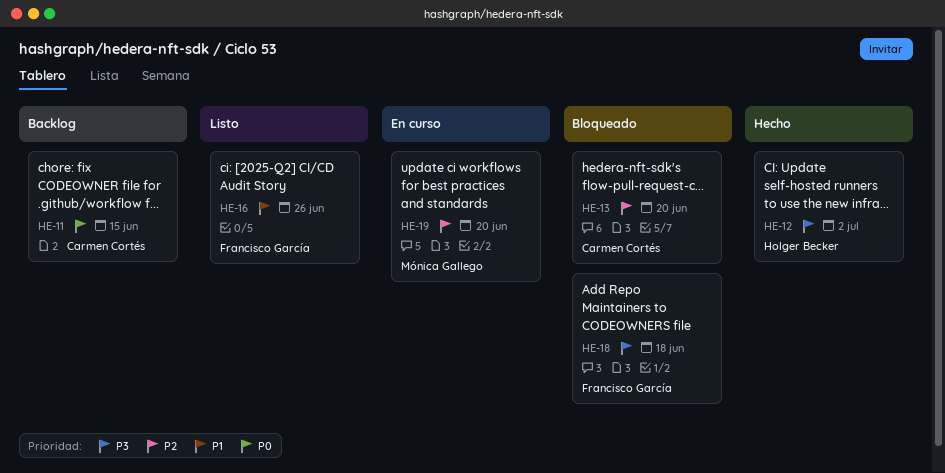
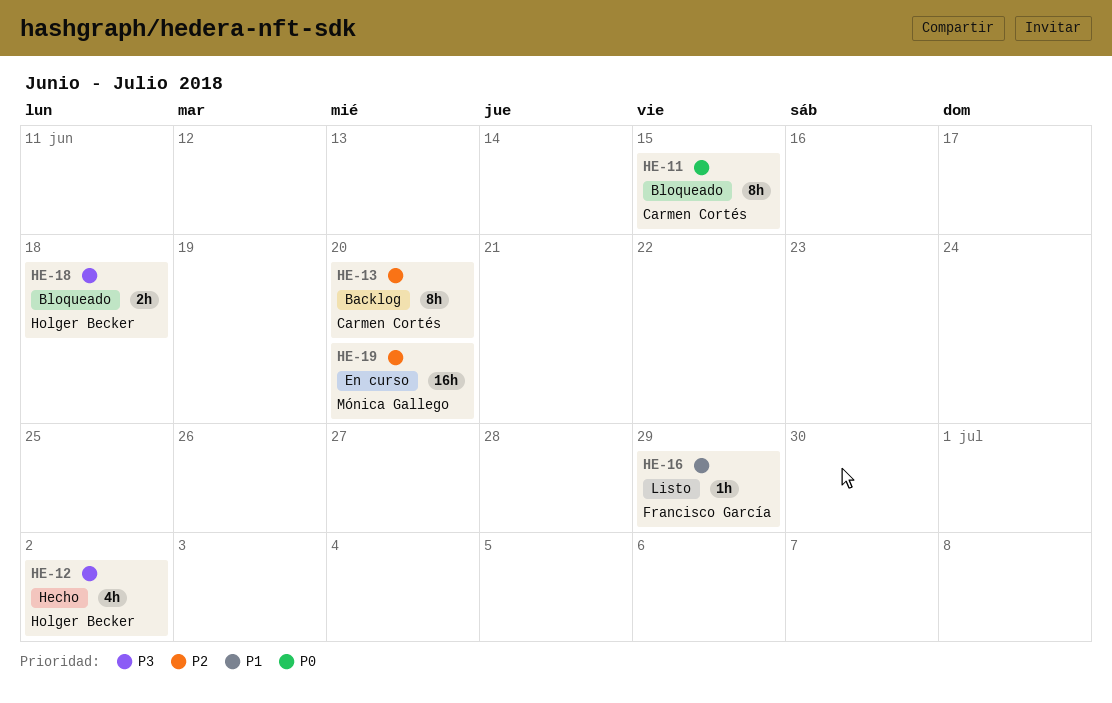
HE-11, status: Backlog -> Bloqueado
HE-13, status: Bloqueado -> Backlog
HE-16, due: Jun 26 -> Jun 29
HE-18, owner: Francisco García -> Holger Becker

